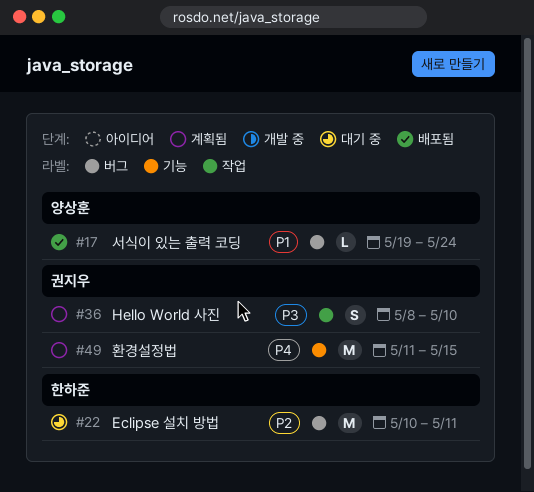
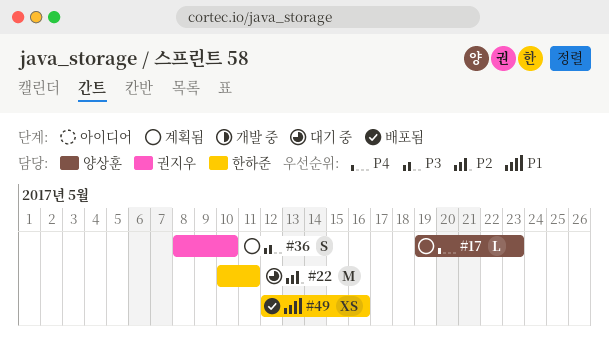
#17, status: 배포됨 -> 계획됨
#17, priority: P1 -> P4
#17, due: May 24 -> May 23
#49, status: 계획됨 -> 배포됨
#49, owner: 권지우 -> 한하준
#49, priority: P4 -> P1
#49, estimate: M -> XS
#49, start: May 11 -> May 12
#49, due: May 15 -> May 16

